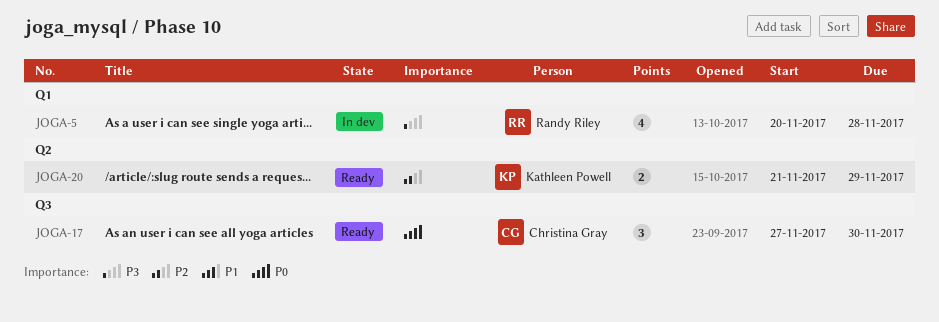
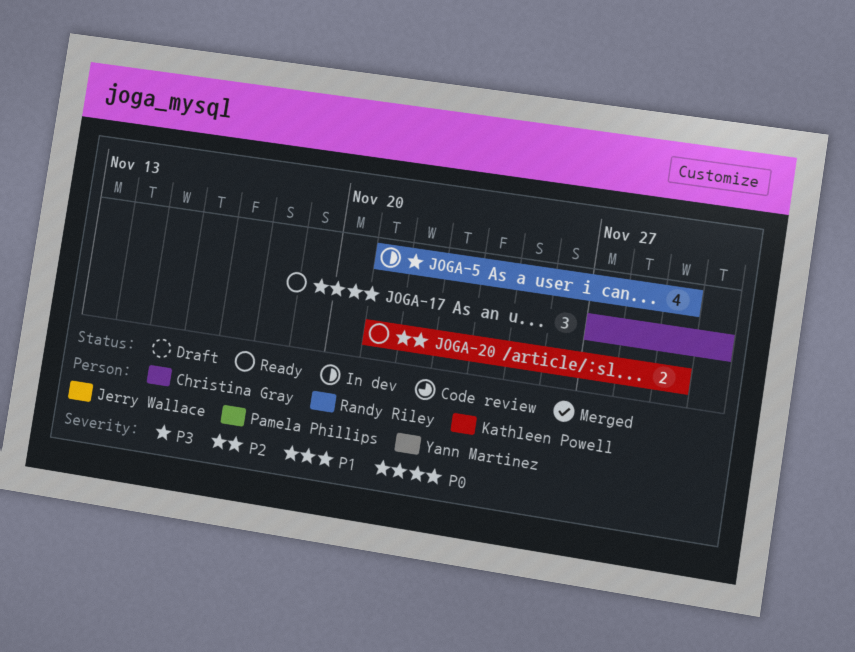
JOGA-5, start: Nov 20 -> Nov 21
JOGA-5, due: Nov 28 -> Nov 29

